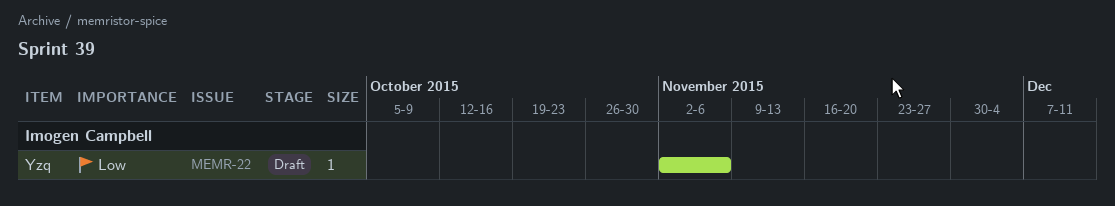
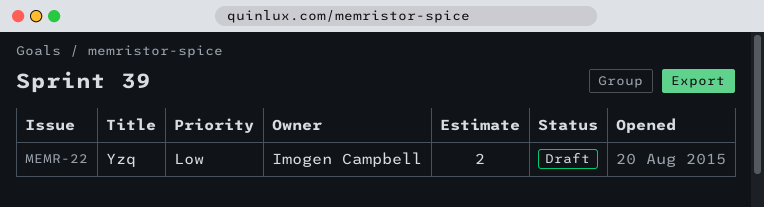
MEMR-22, estimate: 1 -> 2

